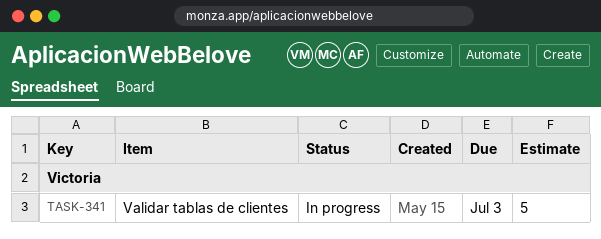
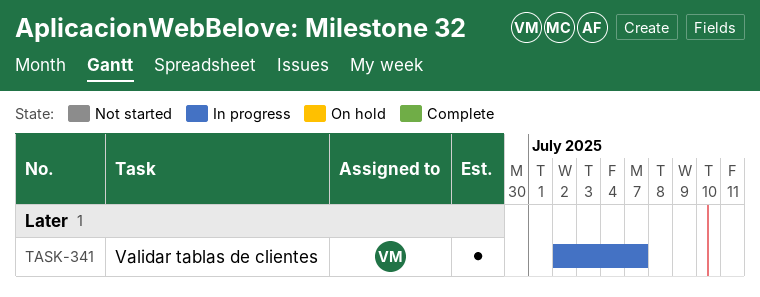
TASK-341, estimate: 5 -> 1
TASK-341, due: Jul 3 -> Jul 7

